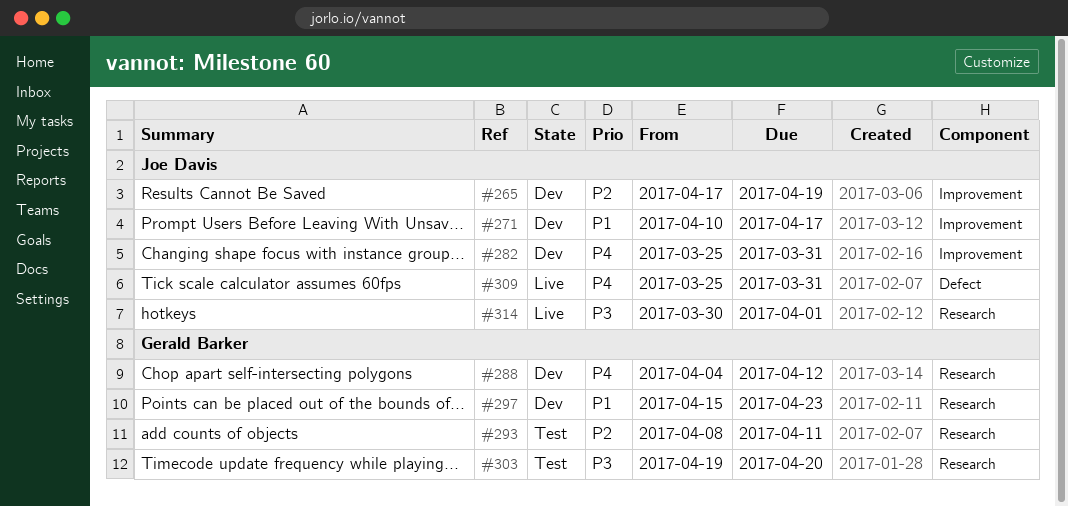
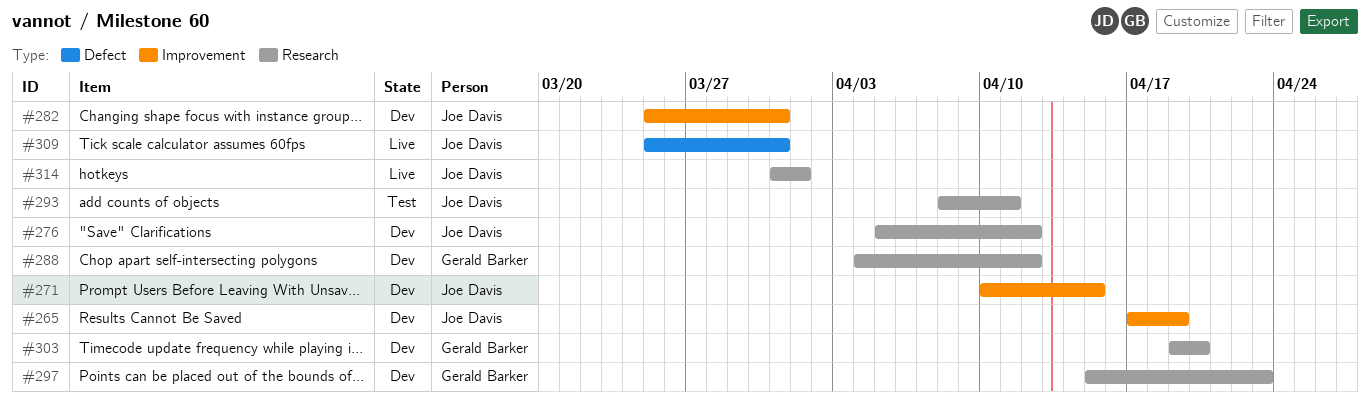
#271, due: Apr 17 -> Apr 15
#276: none -> present
#293, owner: Gerald Barker -> Joe Davis
#303, status: Test -> Dev
#314, start: Mar 30 -> Mar 31

